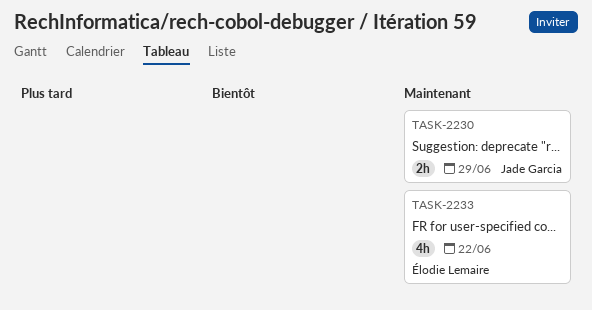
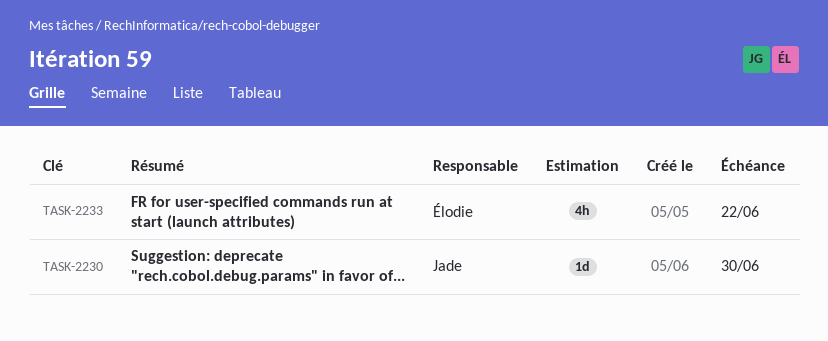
TASK-2230, estimate: 2h -> 1d
TASK-2230, due: Jun 29 -> Jun 30

